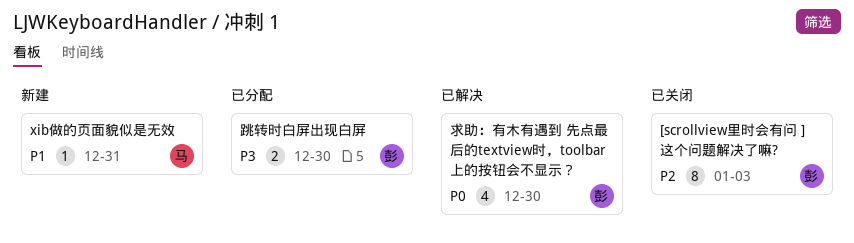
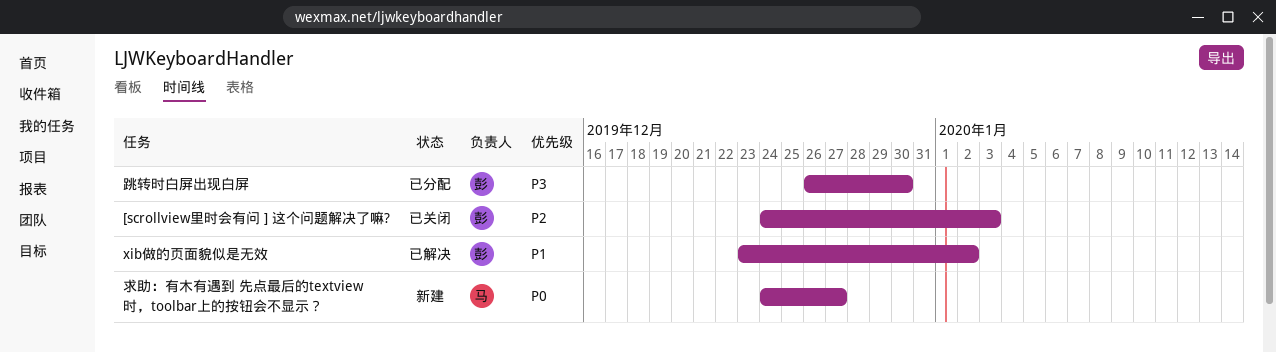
xib做的页面貌似是无效, status: 新建 -> 已解决
xib做的页面貌似是无效, owner: 马 -> 彭
xib做的页面貌似是无效, due: Dec 31 -> Jan 2
求助：有木有遇到 先点最后的textview时，toolbar上的按钮会不显示？, status: 已解决 -> 新建
求助：有木有遇到 先点最后的textview时，toolbar上的按钮会不显示？, owner: 彭 -> 马
求助：有木有遇到 先点最后的textview时，toolbar上的按钮会不显示？, due: Dec 30 -> Dec 27

